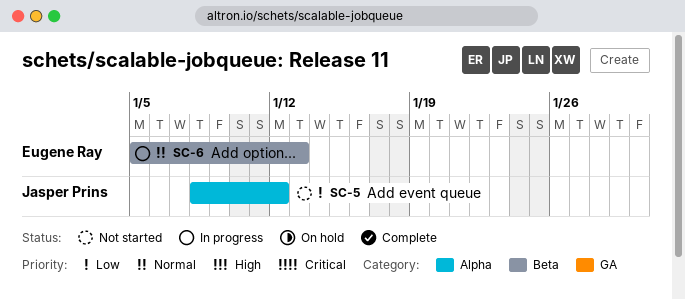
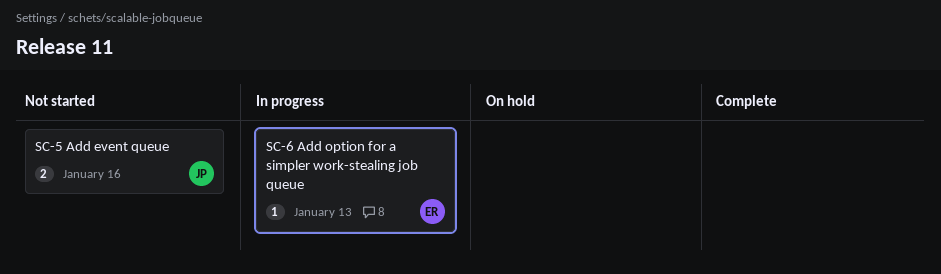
SC-5, due: Jan 12 -> Jan 16

